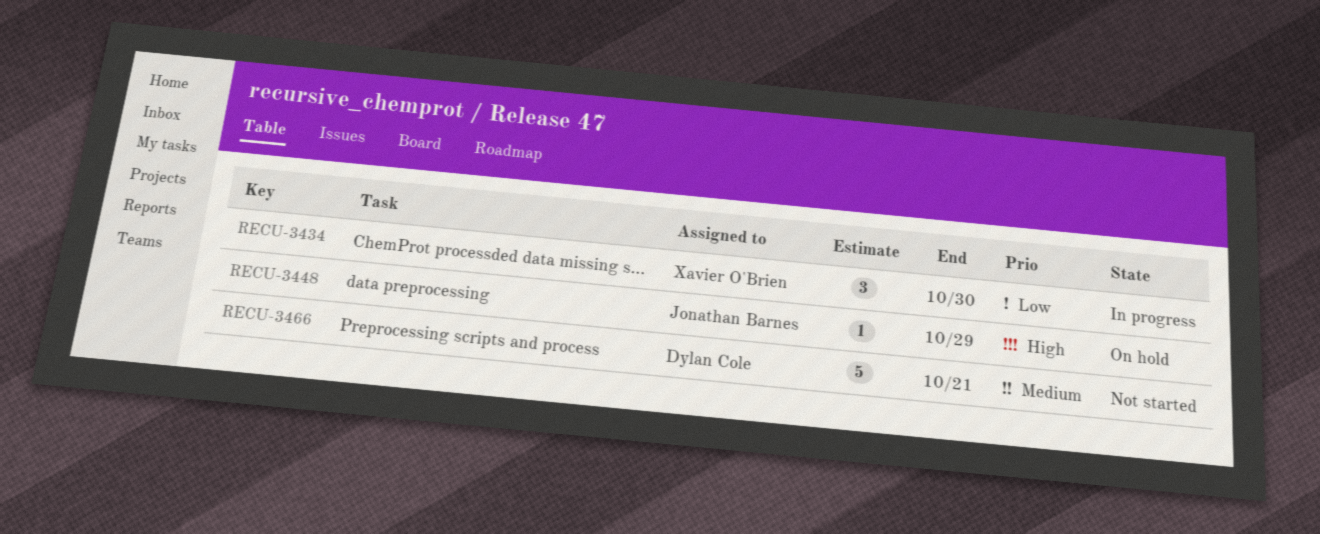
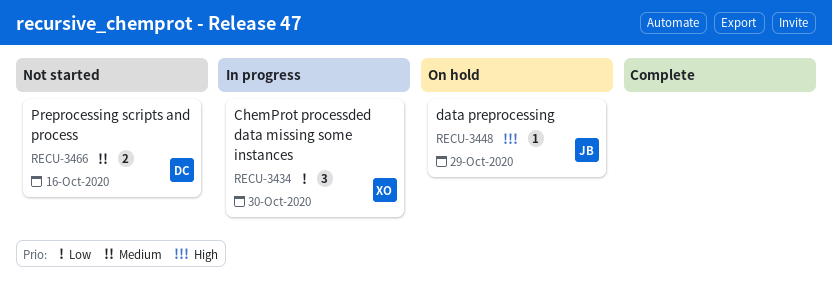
RECU-3466, estimate: 5 -> 2
RECU-3466, due: Oct 21 -> Oct 16

